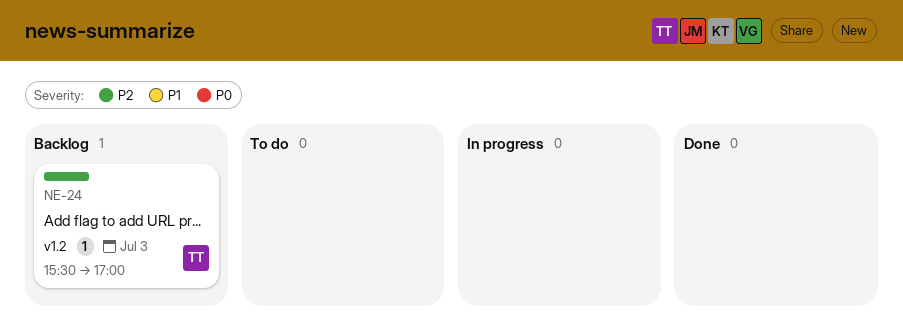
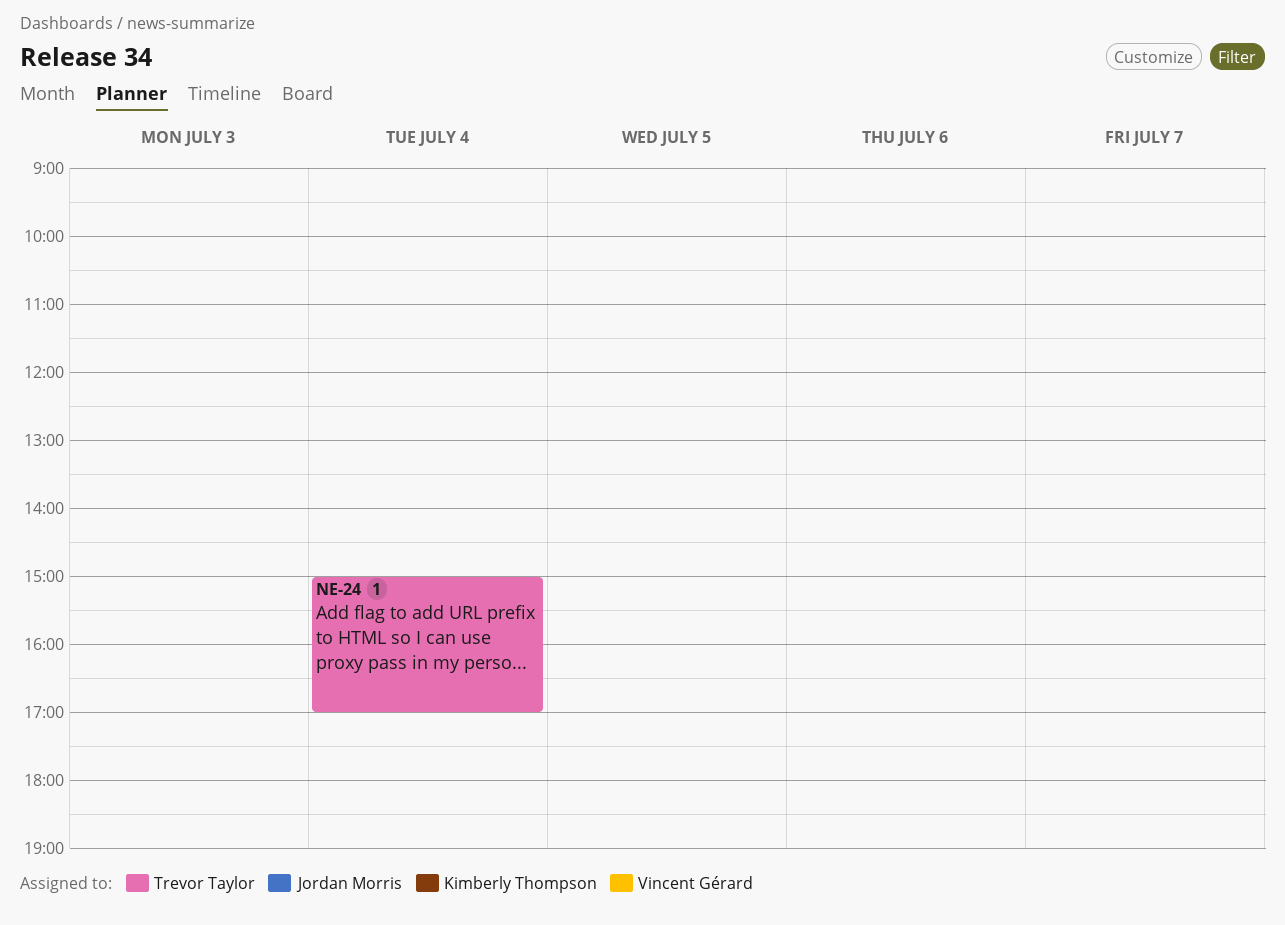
NE-24, day: Jul 3 -> Jul 4
NE-24, begins: 15:30 -> 15:00

